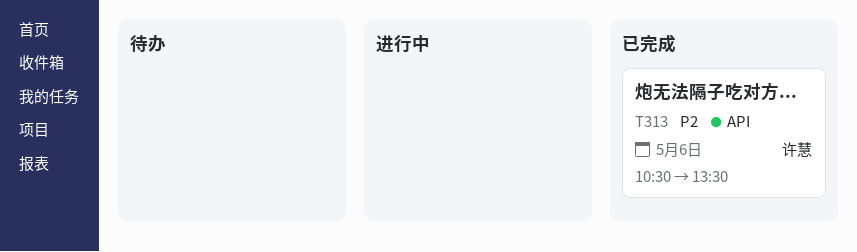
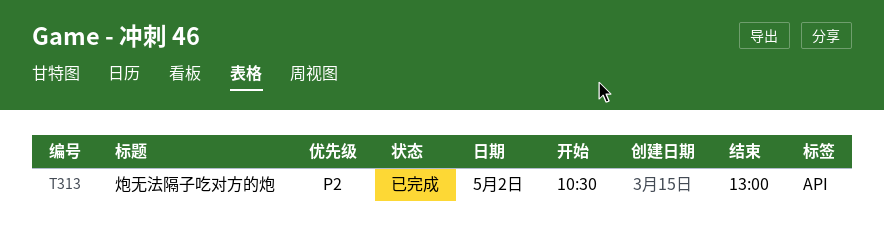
T313, day: May 6 -> May 2
T313, ends: 13:30 -> 13:00

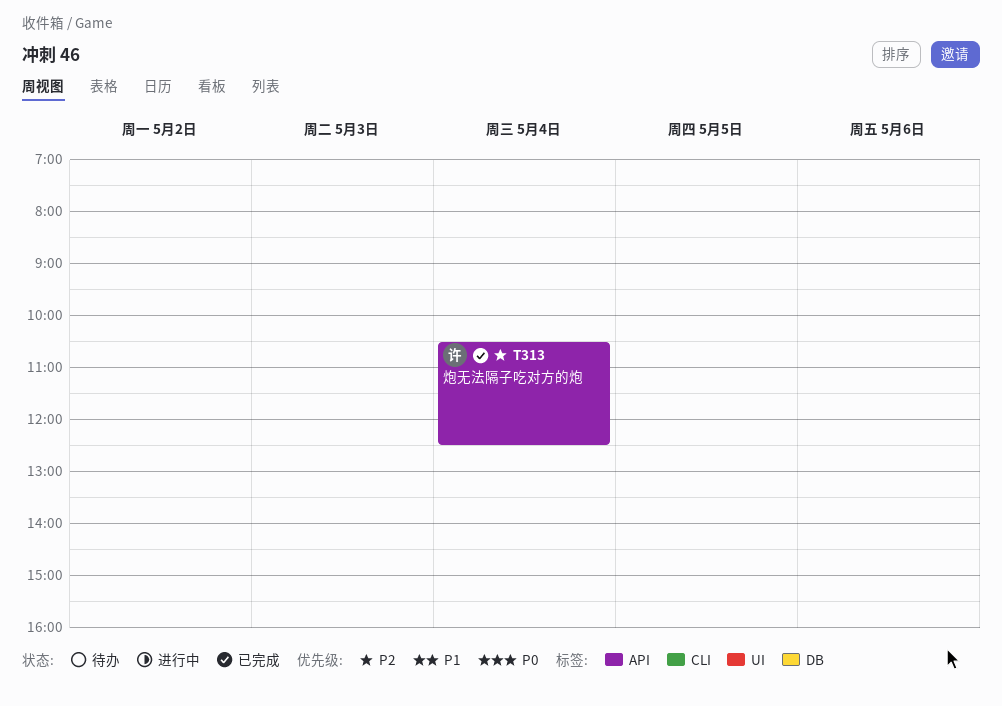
T313, day: May 2 -> May 4
T313, ends: 13:00 -> 12:30

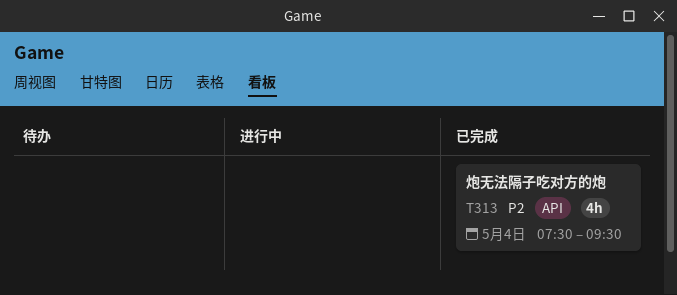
T313, begins: 10:30 -> 07:30
T313, ends: 12:30 -> 09:30

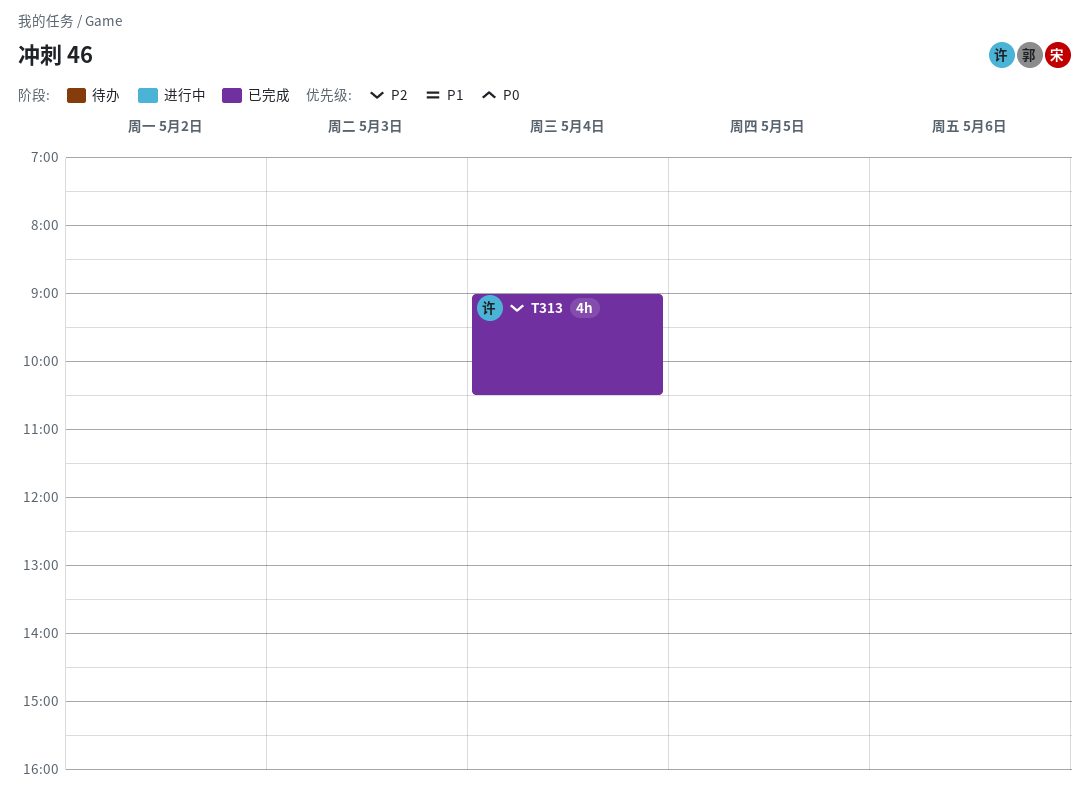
T313, begins: 07:30 -> 09:00
T313, ends: 09:30 -> 10:30

